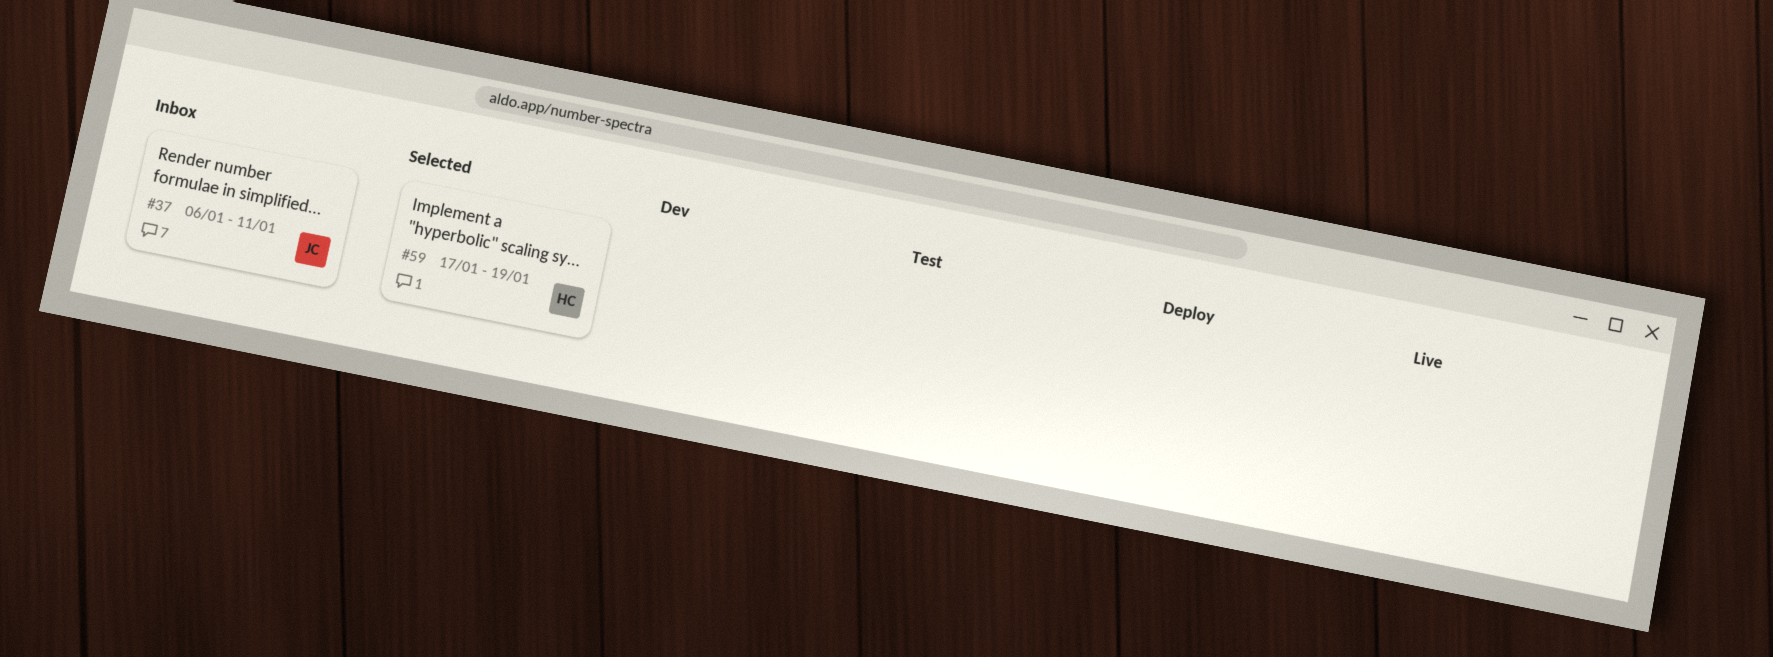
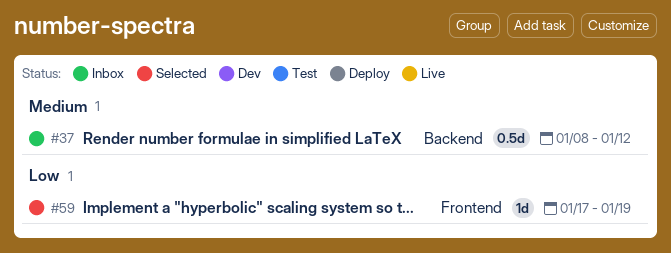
#37, start: Jan 6 -> Jan 8
#37, due: Jan 11 -> Jan 12

